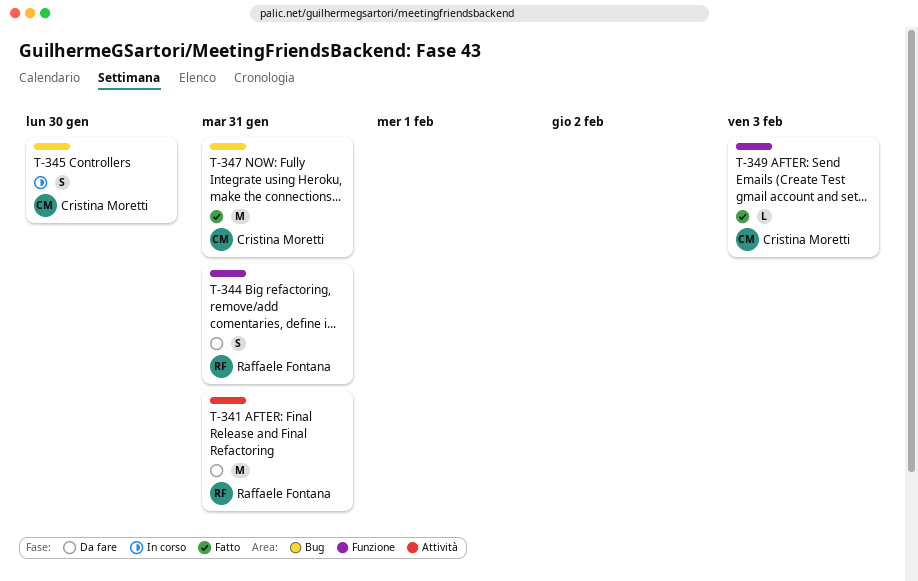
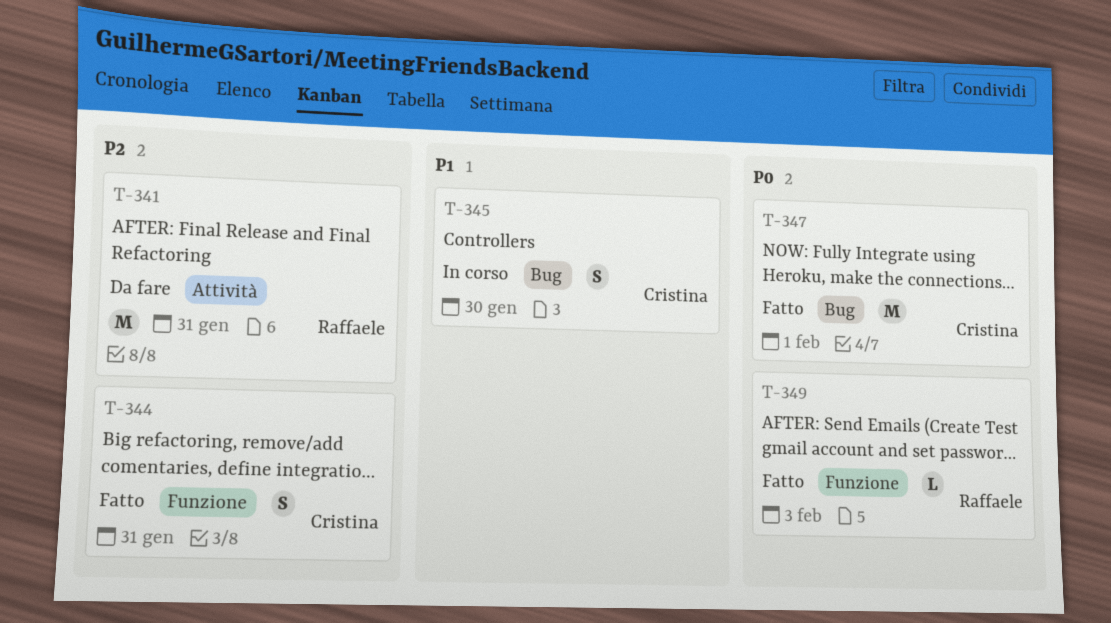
T-344, status: Da fare -> Fatto
T-344, owner: Raffaele Fontana -> Cristina Moretti
T-347, due: Jan 31 -> Feb 1
T-349, owner: Cristina Moretti -> Raffaele Fontana

